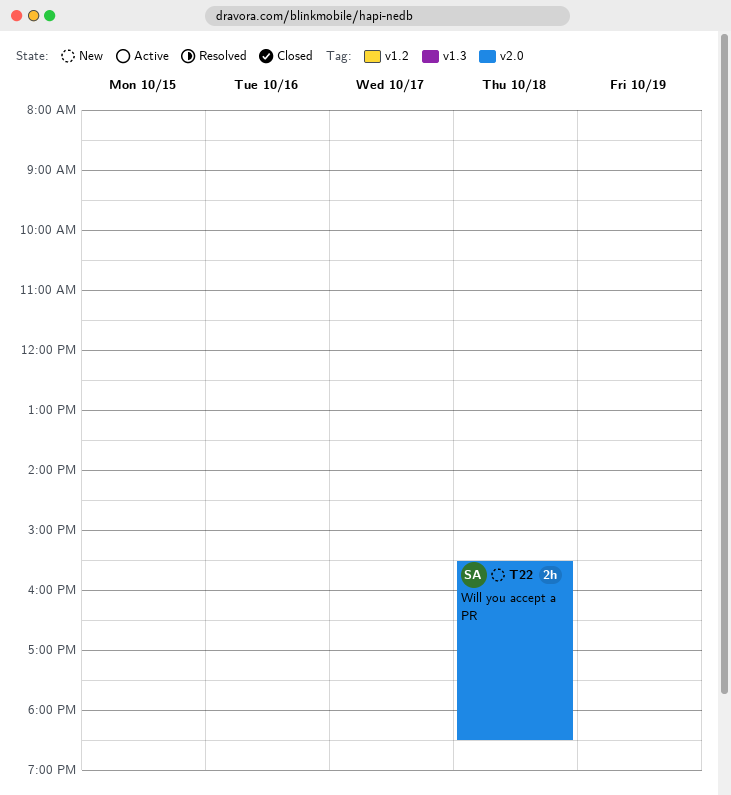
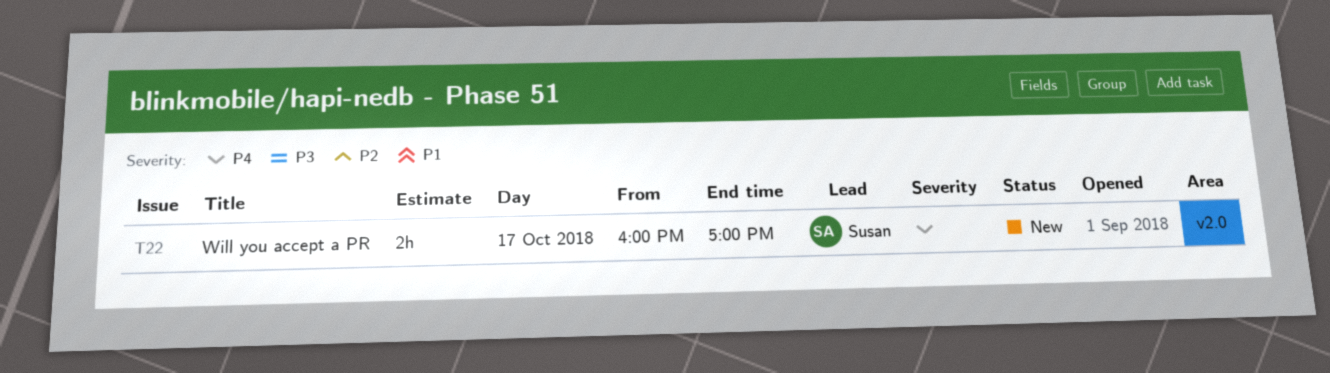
T22, day: Oct 18 -> Oct 17
T22, begins: 15:30 -> 16:00
T22, ends: 18:30 -> 17:00

